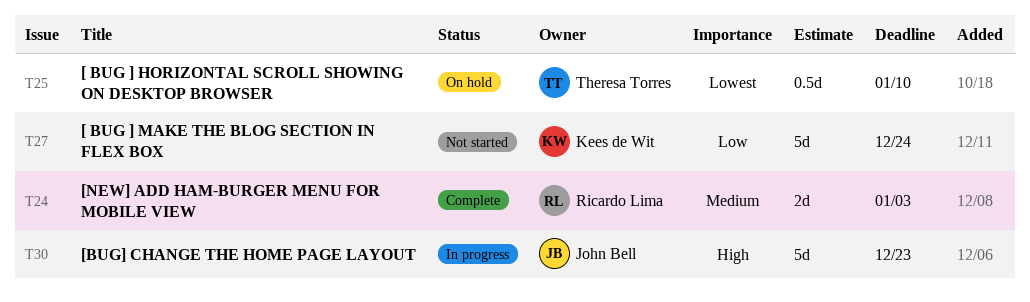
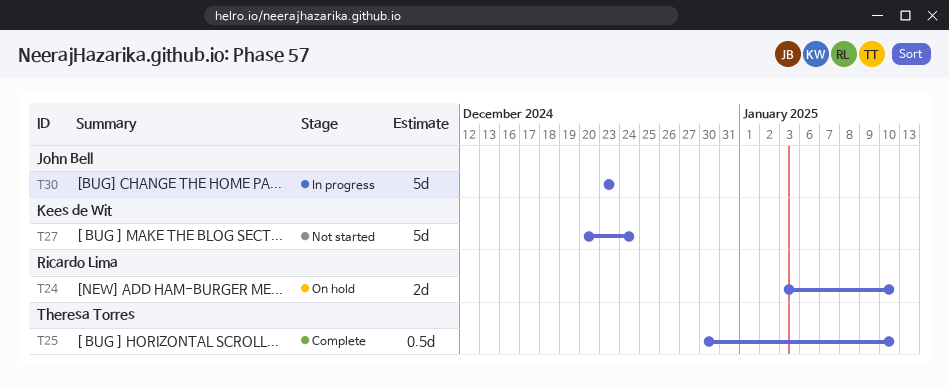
T24, status: Complete -> On hold
T24, due: Jan 3 -> Jan 10
T25, status: On hold -> Complete

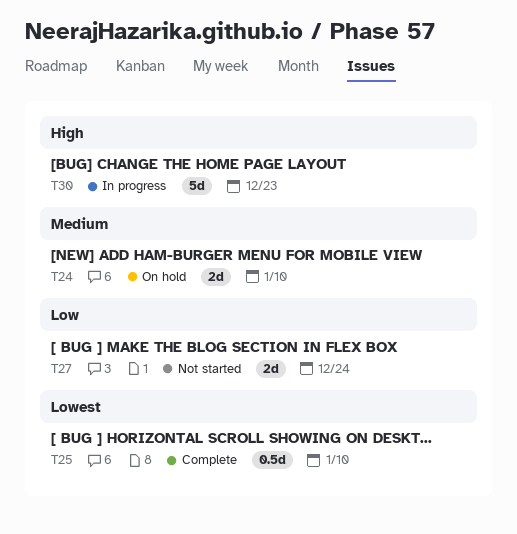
T27, estimate: 5d -> 2d

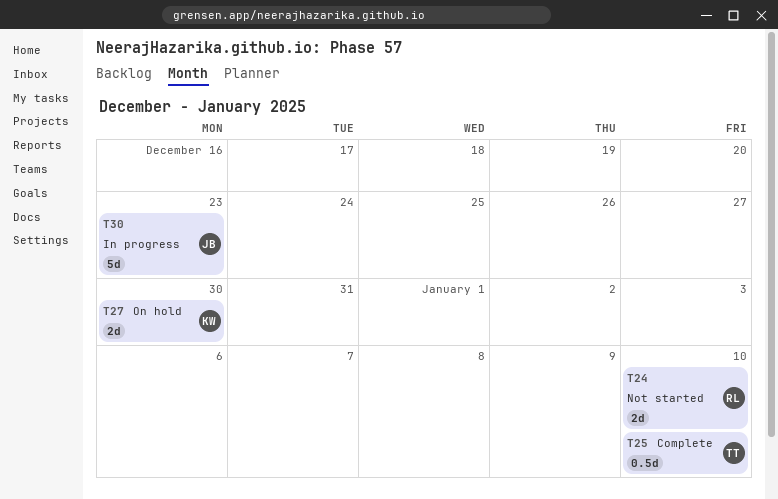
T24, status: On hold -> Not started
T27, status: Not started -> On hold
T27, due: Dec 24 -> Dec 30

